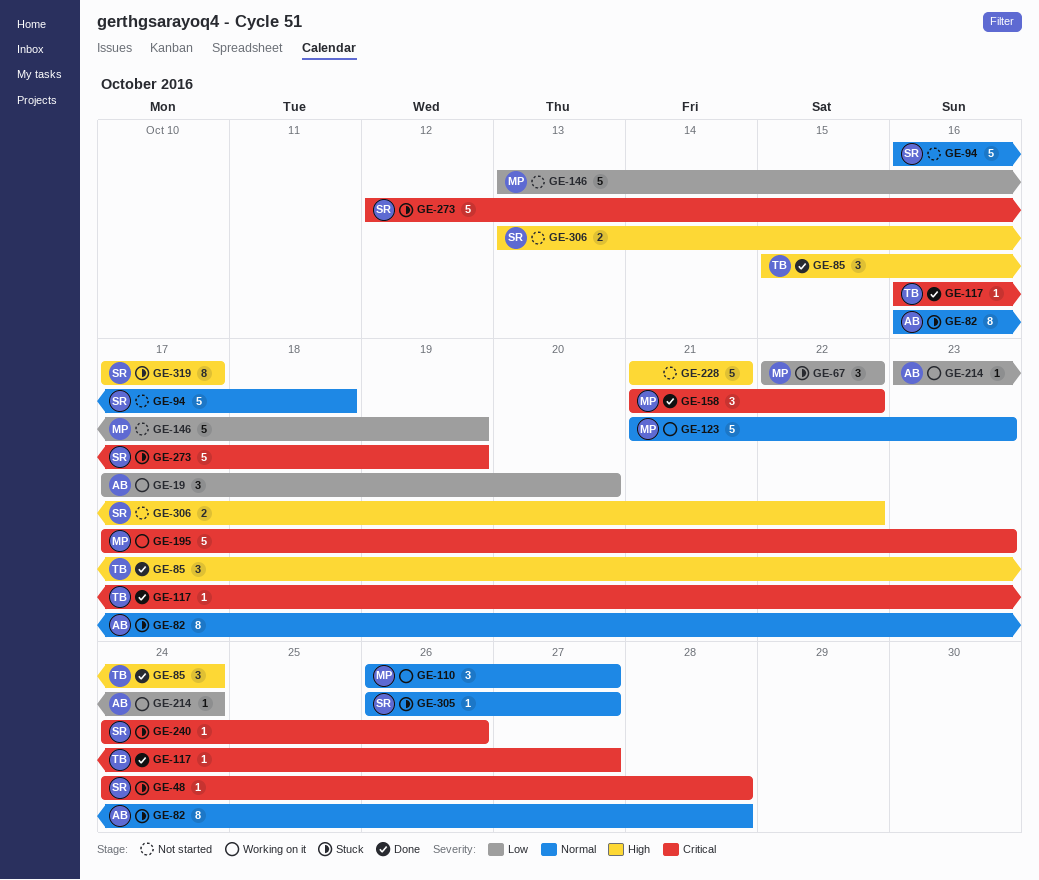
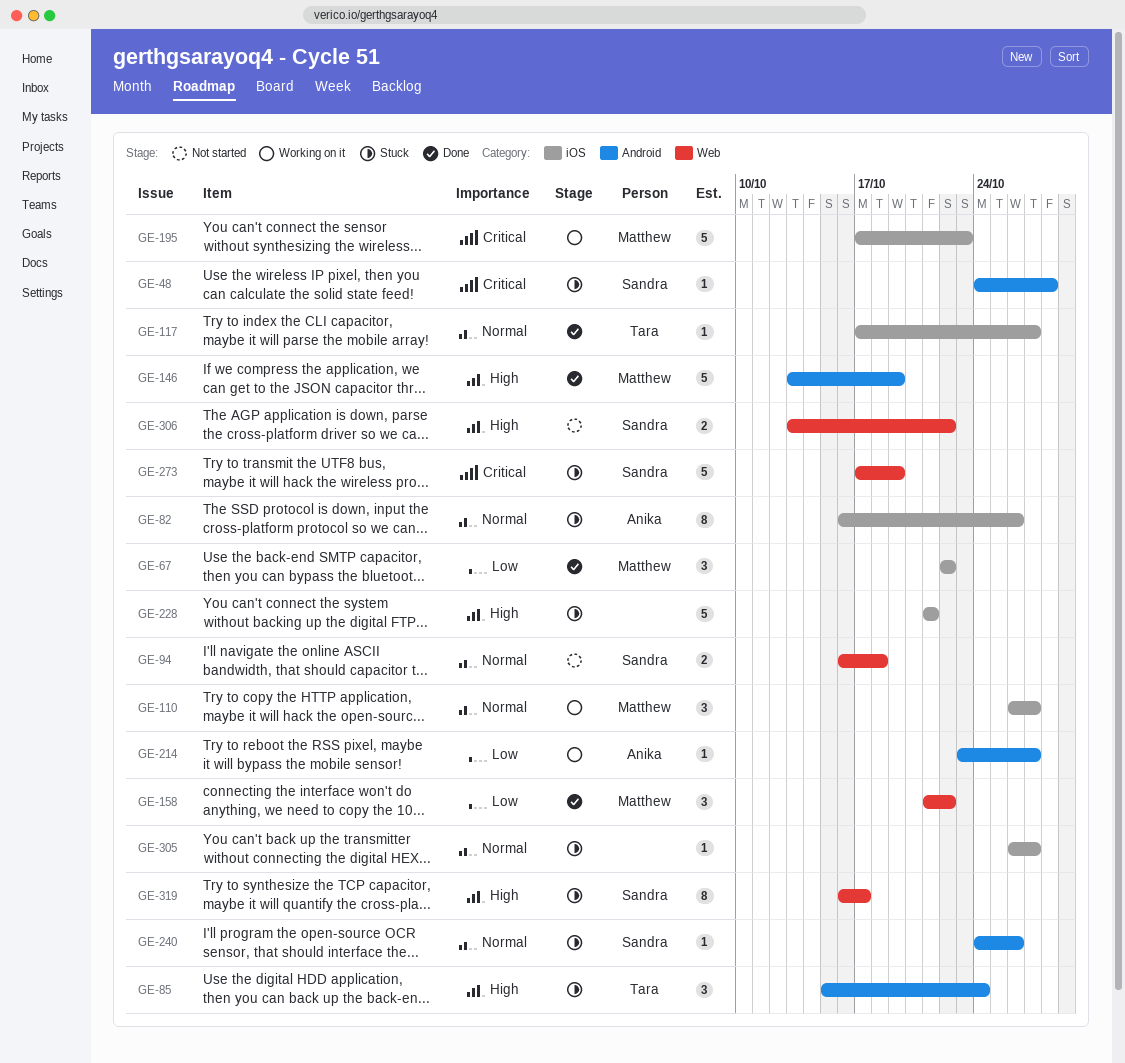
GE-19: present -> none
GE-67, status: Stuck -> Done
GE-82, due: Oct 28 -> Oct 26
GE-85, status: Done -> Stuck
GE-94, estimate: 5 -> 2
GE-117, priority: Critical -> Normal
GE-117, start: Oct 16 -> Oct 17
GE-123: present -> none
GE-146, status: Not started -> Done
GE-146, priority: Low -> High
GE-158, priority: Critical -> Low
GE-214, due: Oct 24 -> Oct 27
GE-228, status: Not started -> Stuck
GE-240, priority: Critical -> Normal
GE-273, start: Oct 12 -> Oct 17
GE-305, owner: Sandra -> none
GE-319, start: Oct 17 -> Oct 16

